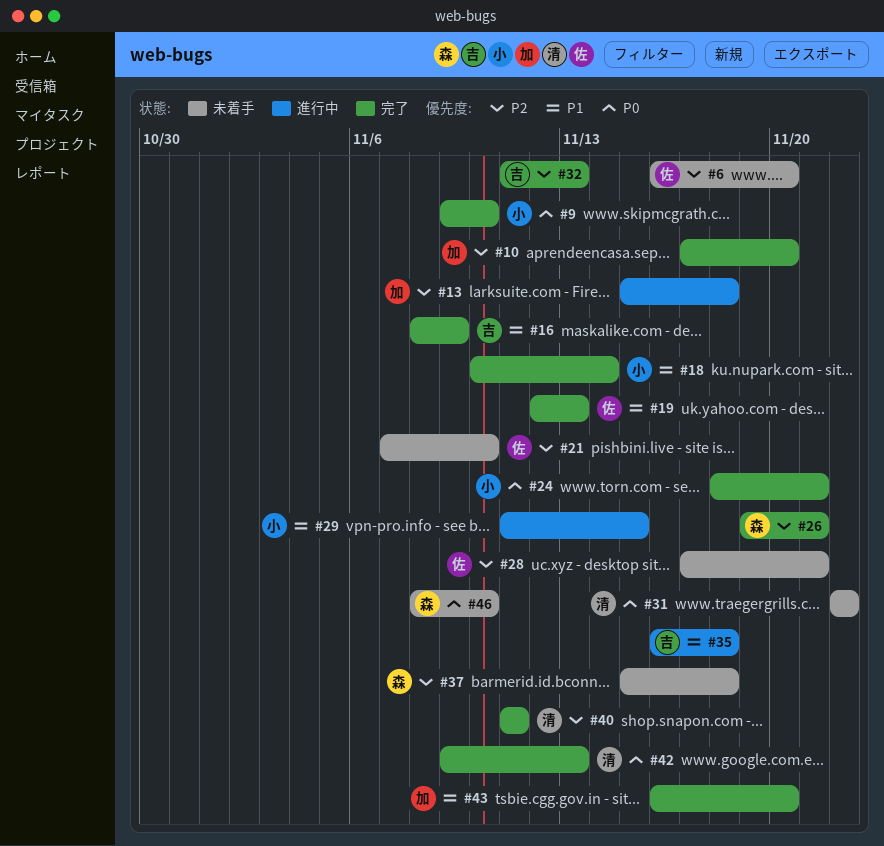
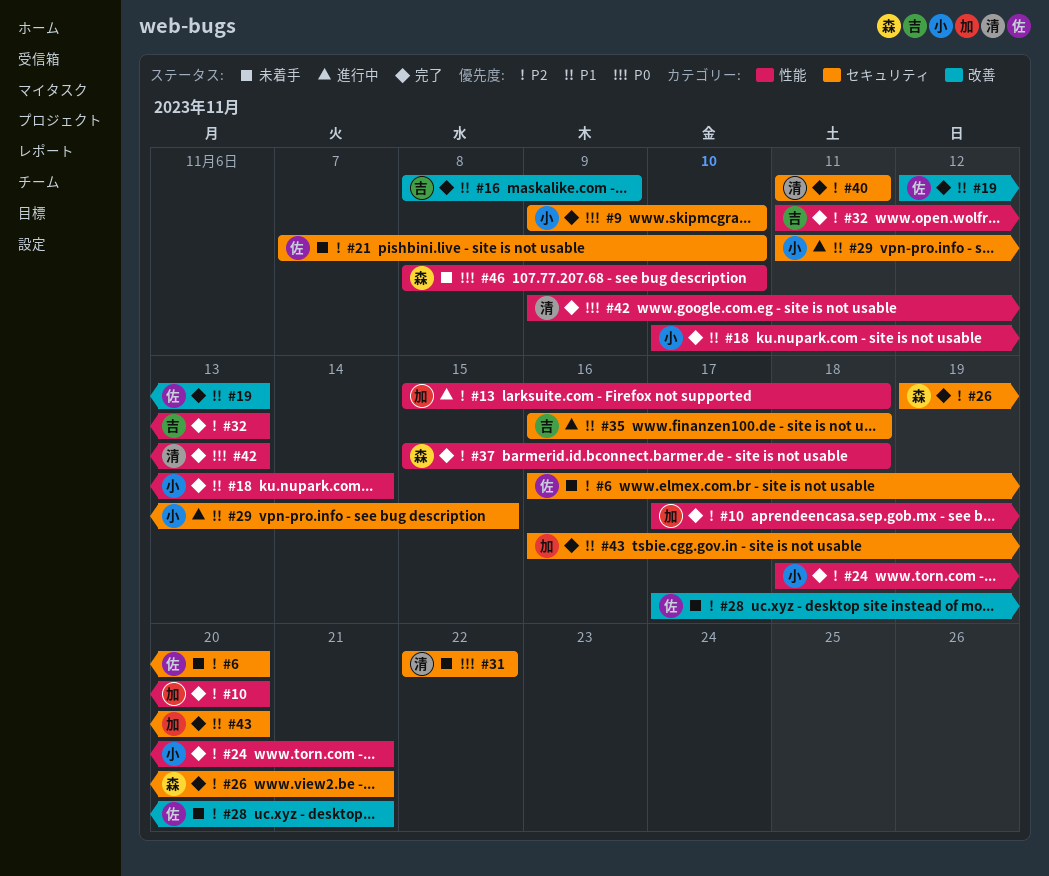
#24, priority: P0 -> P2
#37, status: 未着手 -> 完了

